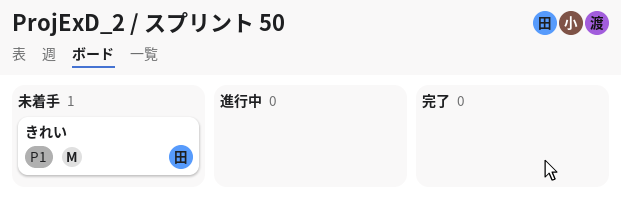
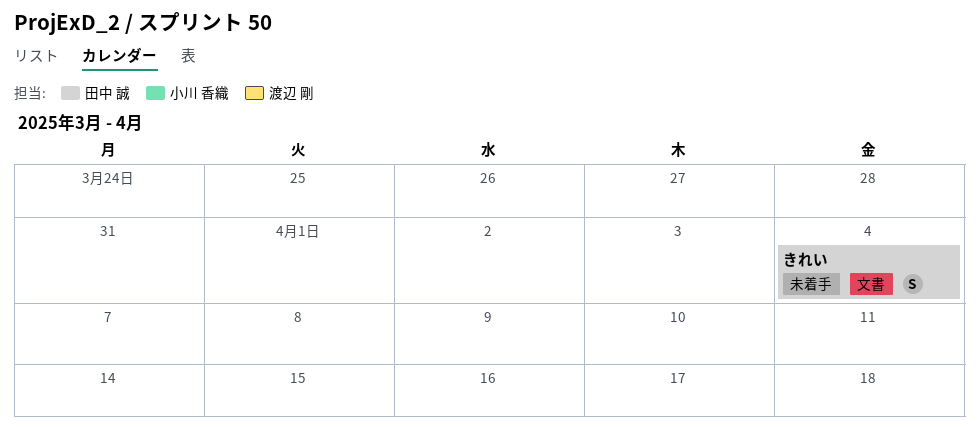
きれい, estimate: M -> S

